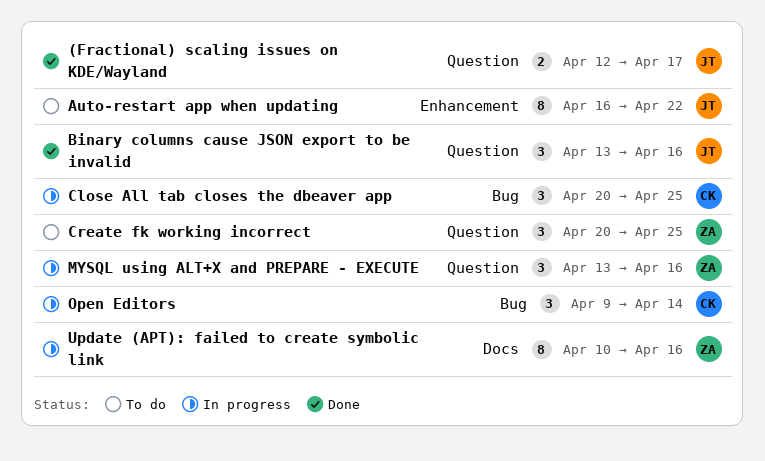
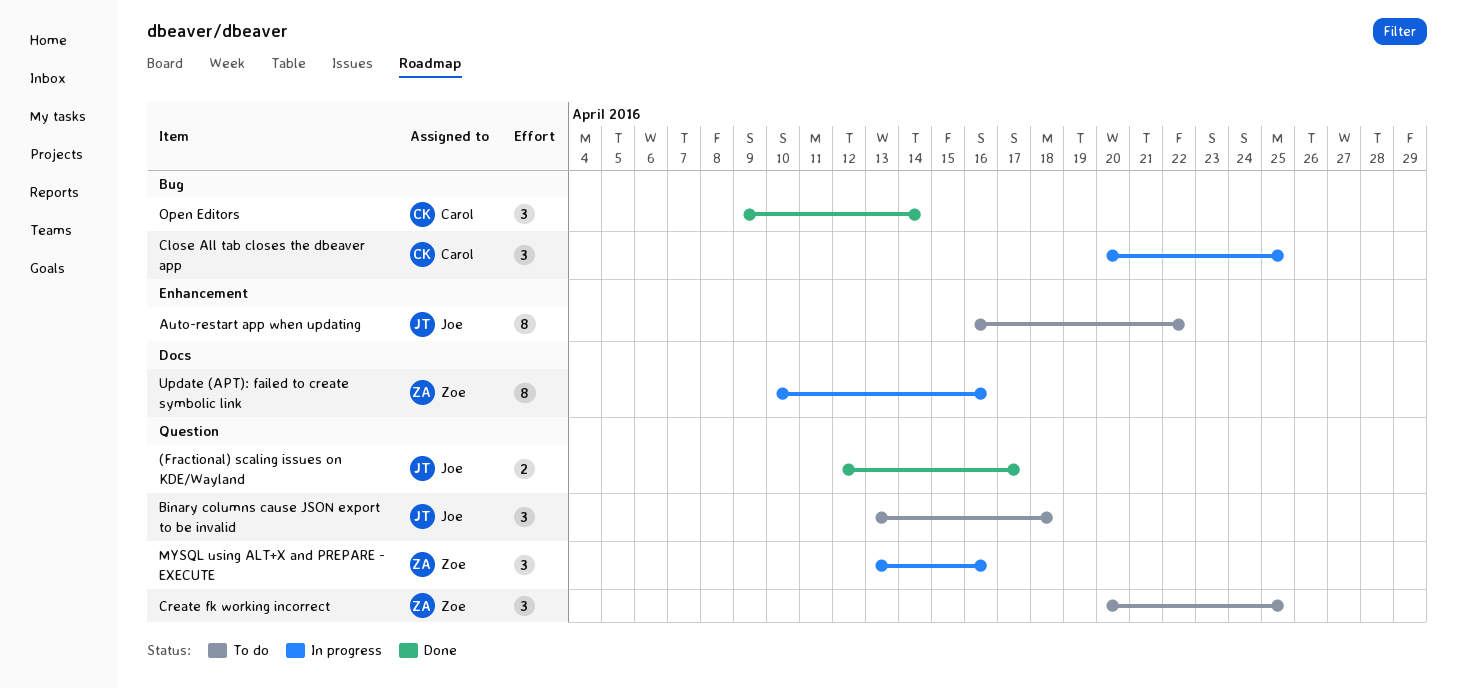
Binary columns cause JSON export to be invalid, status: Done -> To do
Binary columns cause JSON export to be invalid, due: Apr 16 -> Apr 18
Open Editors, status: In progress -> Done

